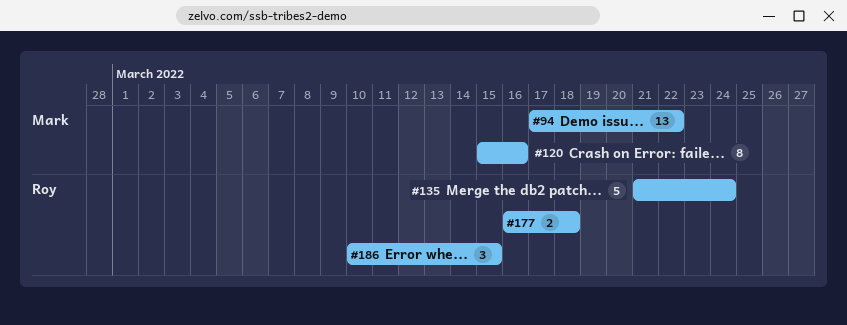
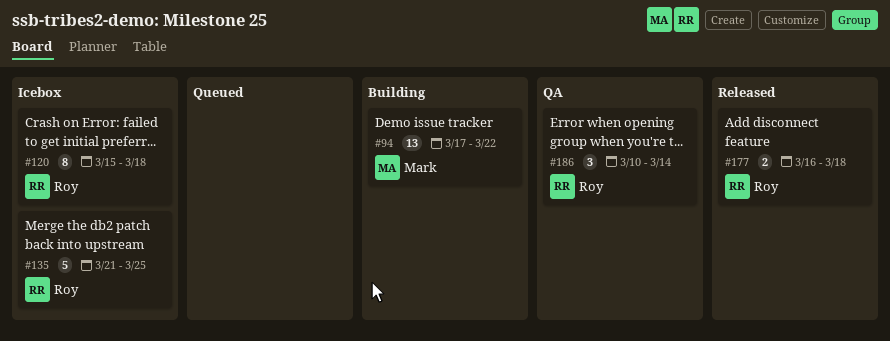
#120, owner: Mark -> Roy
#120, due: Mar 16 -> Mar 18
#135, due: Mar 24 -> Mar 25
#186, due: Mar 15 -> Mar 14

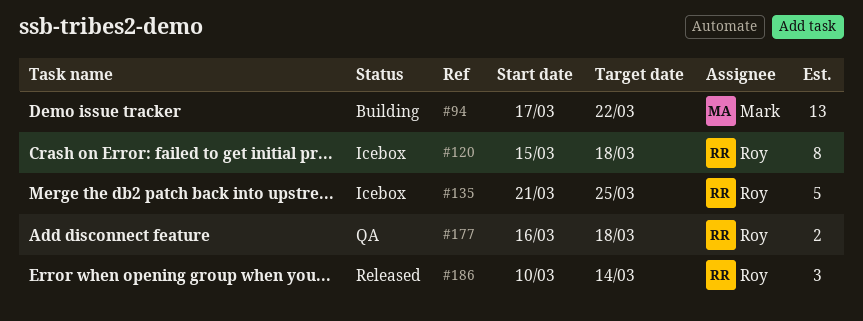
#177, status: Released -> QA
#186, status: QA -> Released

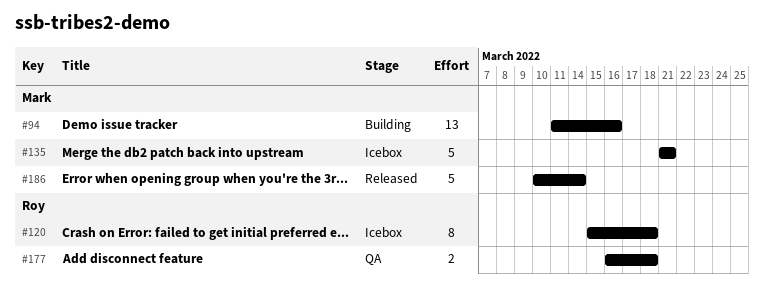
#94, start: Mar 17 -> Mar 11
#94, due: Mar 22 -> Mar 16
#135, owner: Roy -> Mark
#135, due: Mar 25 -> Mar 21
#186, owner: Roy -> Mark
#186, estimate: 3 -> 5

